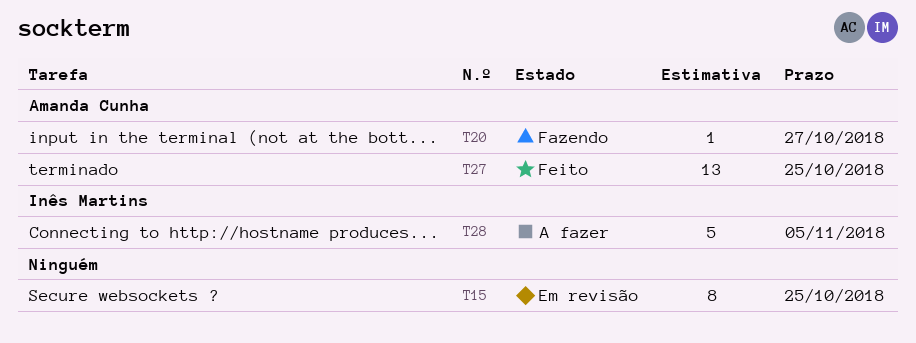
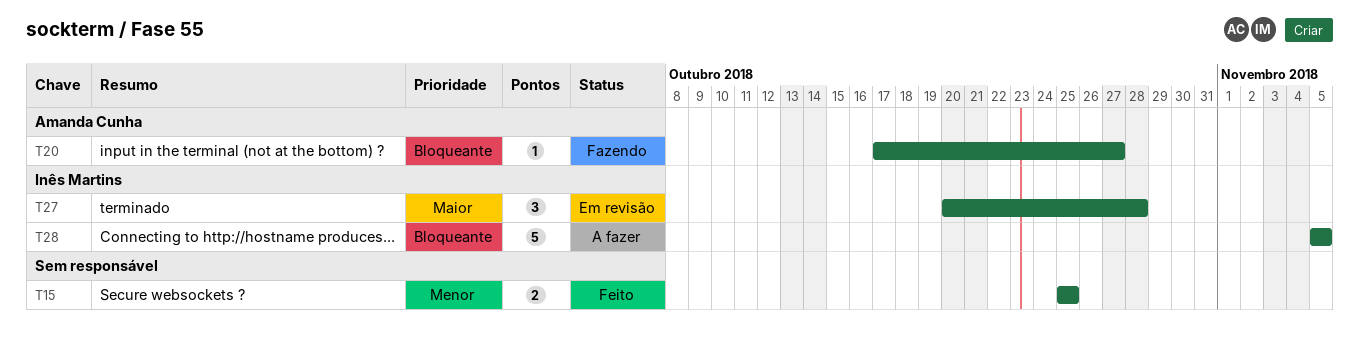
T15, status: Em revisão -> Feito
T15, estimate: 8 -> 2
T27, status: Feito -> Em revisão
T27, owner: Amanda Cunha -> Inês Martins
T27, estimate: 13 -> 3
T27, due: Oct 25 -> Oct 28

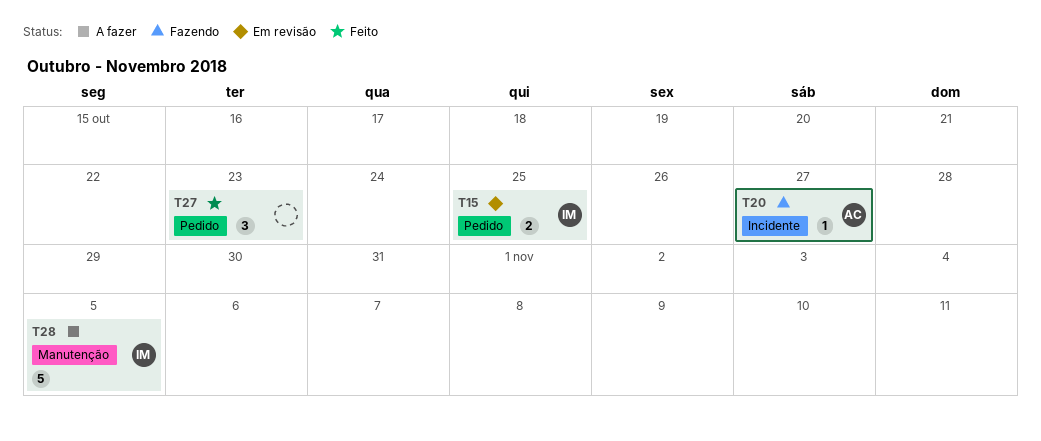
T15, status: Feito -> Em revisão
T15, owner: none -> Inês Martins
T27, status: Em revisão -> Feito
T27, owner: Inês Martins -> none
T27, due: Oct 28 -> Oct 23

